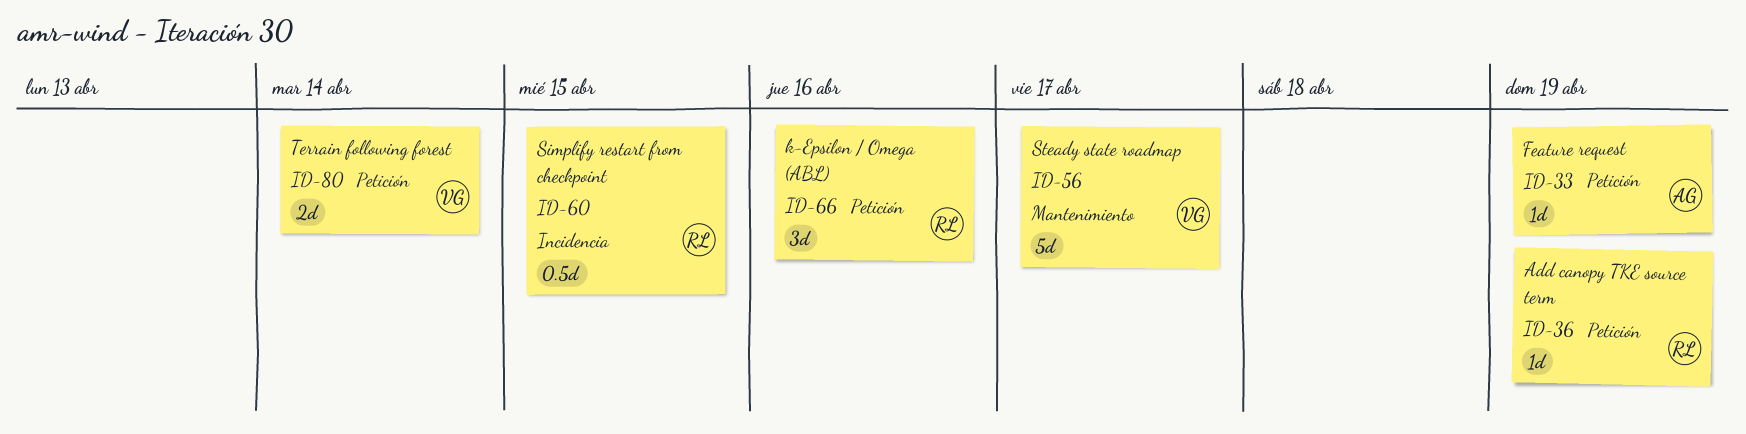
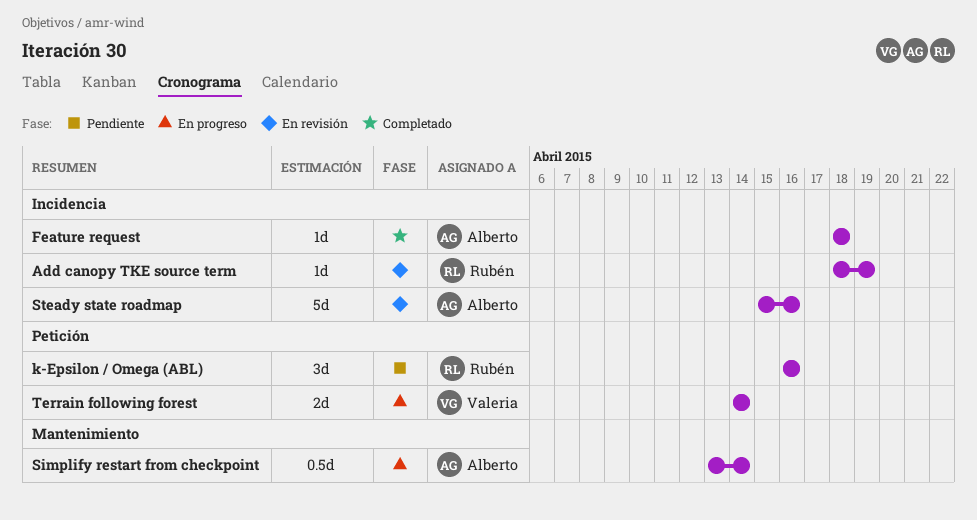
Add canopy TKE source term, label: Petición -> Incidencia
Feature request, label: Petición -> Incidencia
Feature request, due: Apr 19 -> Apr 18
Simplify restart from checkpoint, owner: Rubén -> Alberto
Simplify restart from checkpoint, label: Incidencia -> Mantenimiento
Simplify restart from checkpoint, due: Apr 15 -> Apr 14
Steady state roadmap, owner: Valeria -> Alberto
Steady state roadmap, label: Mantenimiento -> Incidencia
Steady state roadmap, due: Apr 17 -> Apr 16

